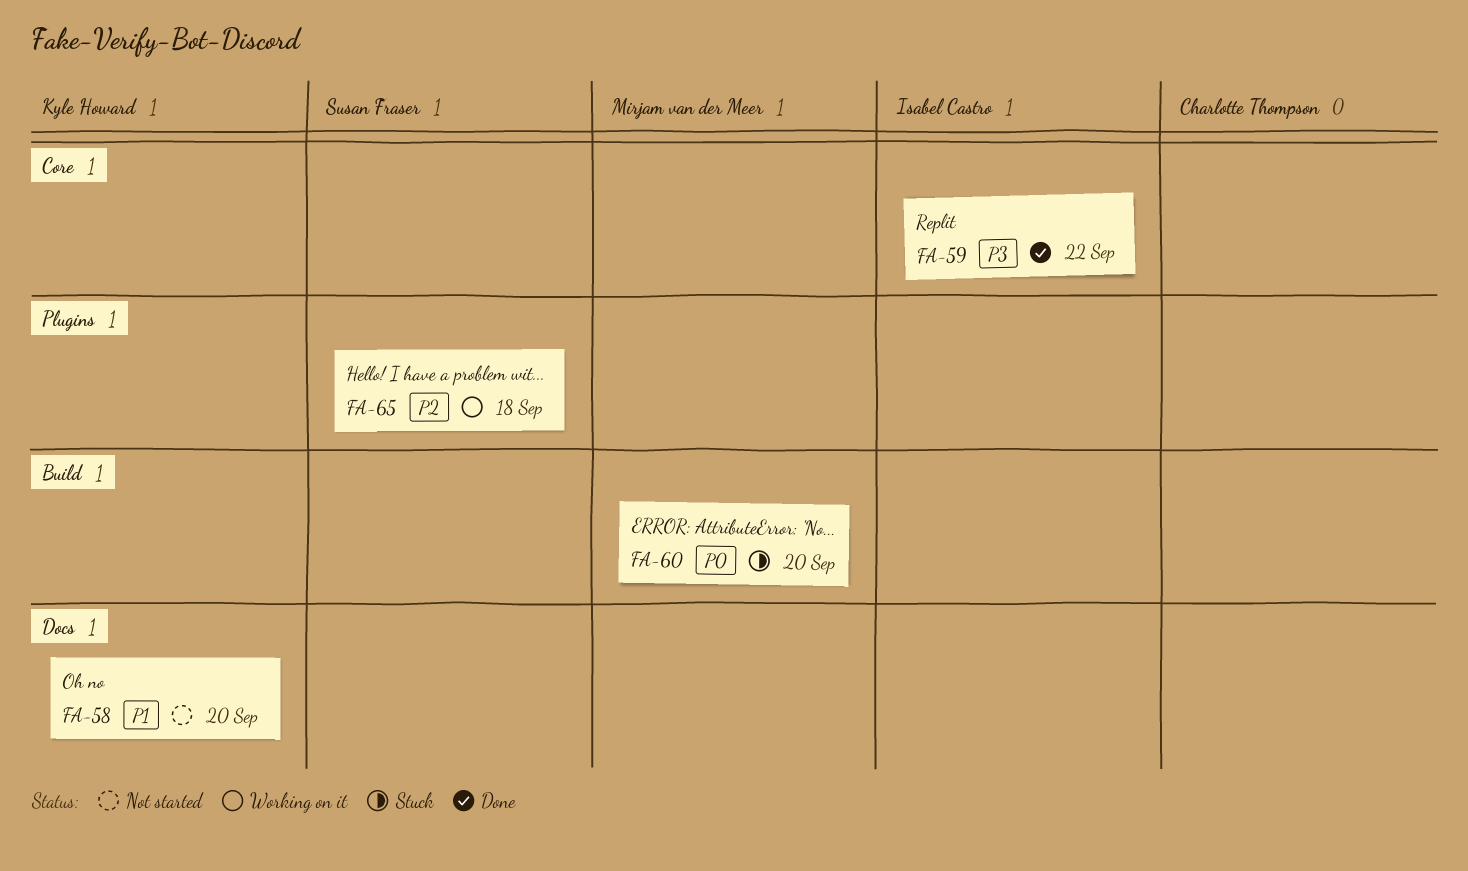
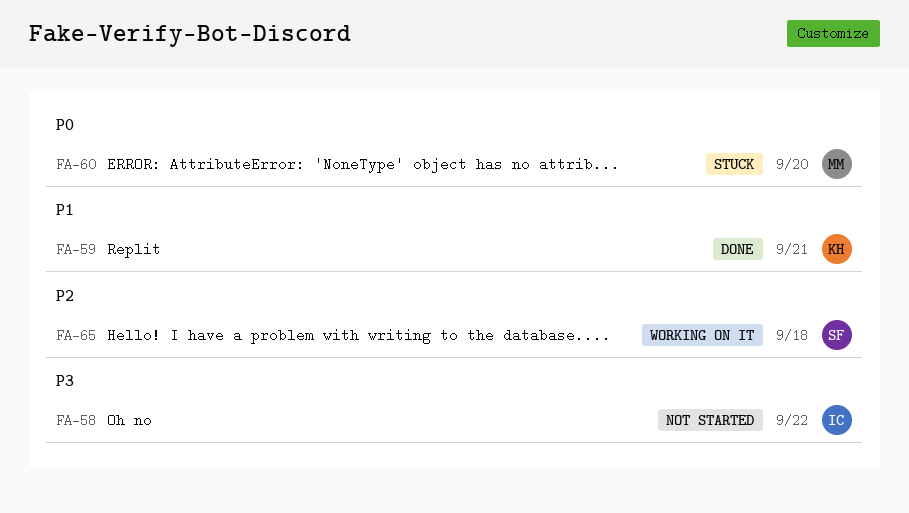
FA-58, owner: Kyle Howard -> Isabel Castro
FA-58, priority: P1 -> P3
FA-58, due: Sep 20 -> Sep 22
FA-59, owner: Isabel Castro -> Kyle Howard
FA-59, priority: P3 -> P1
FA-59, due: Sep 22 -> Sep 21

